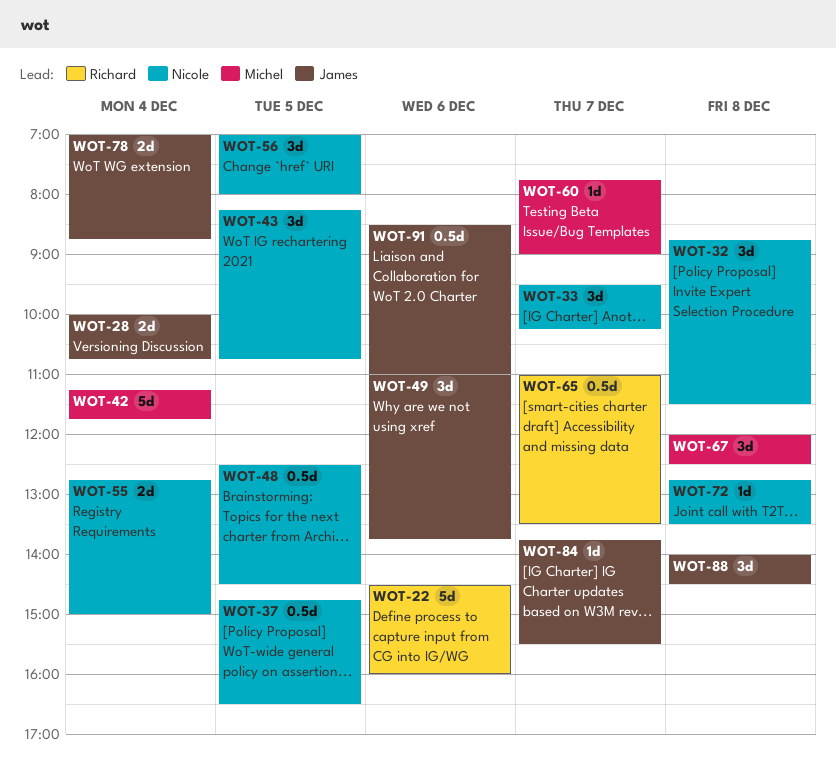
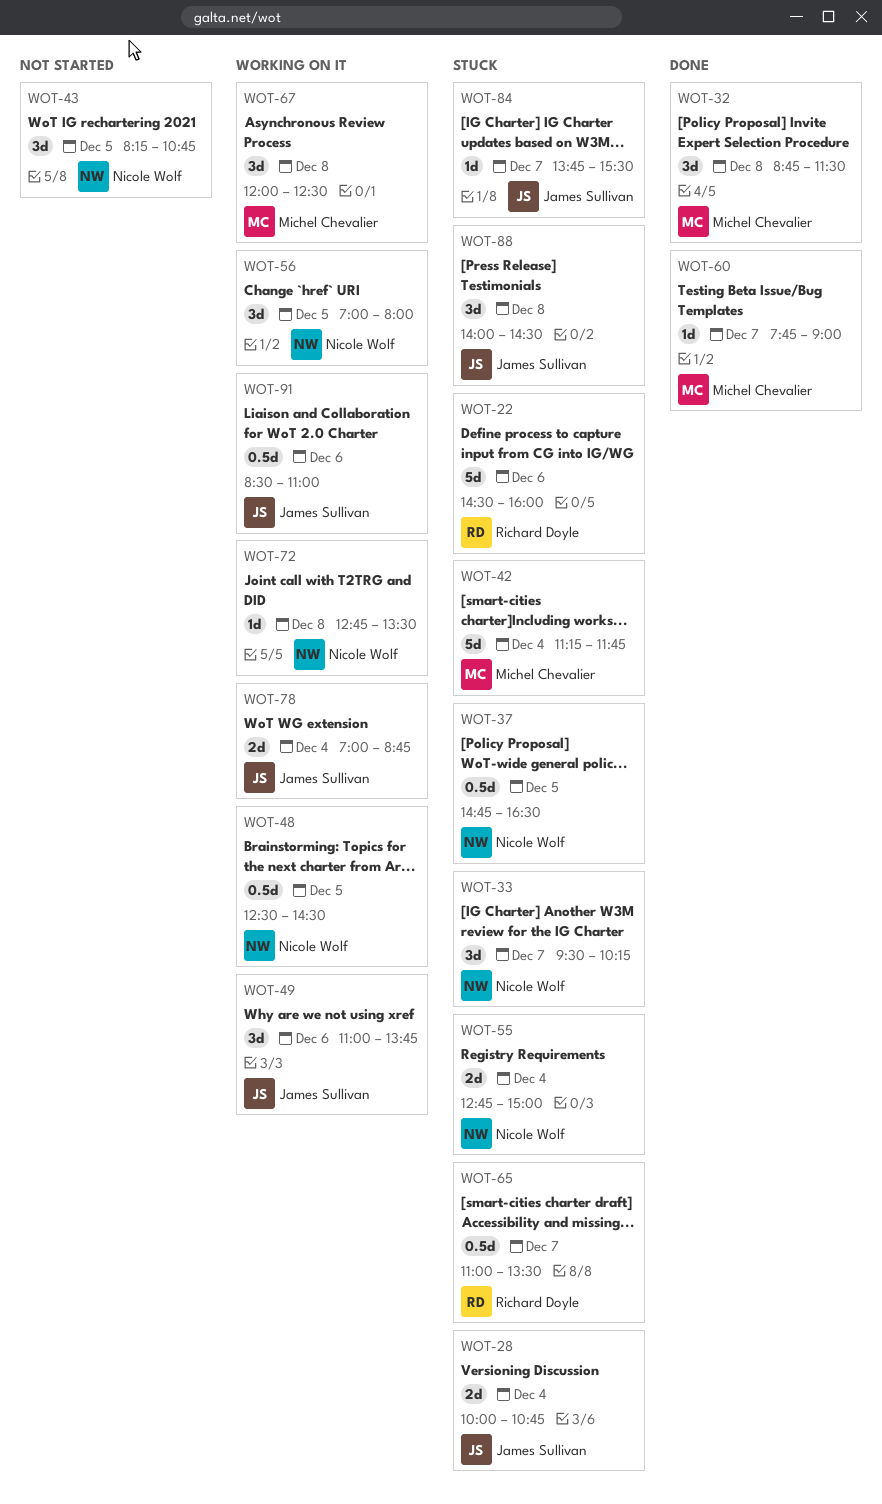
WOT-32, owner: Nicole Wolf -> Michel Chevalier

